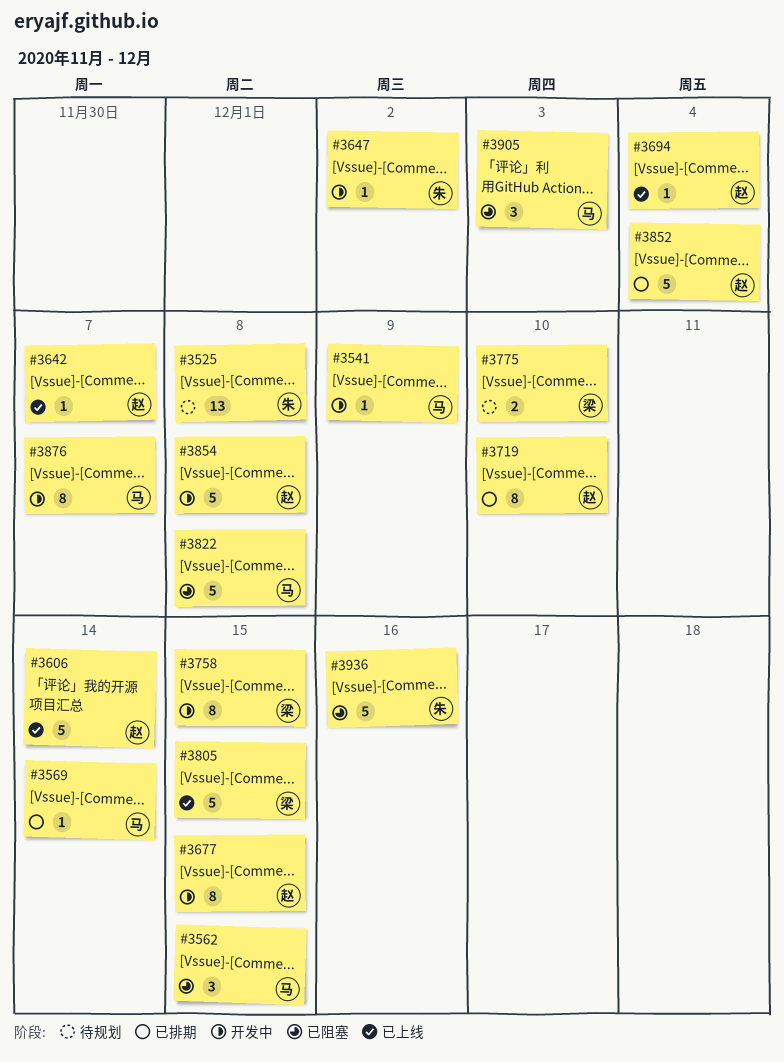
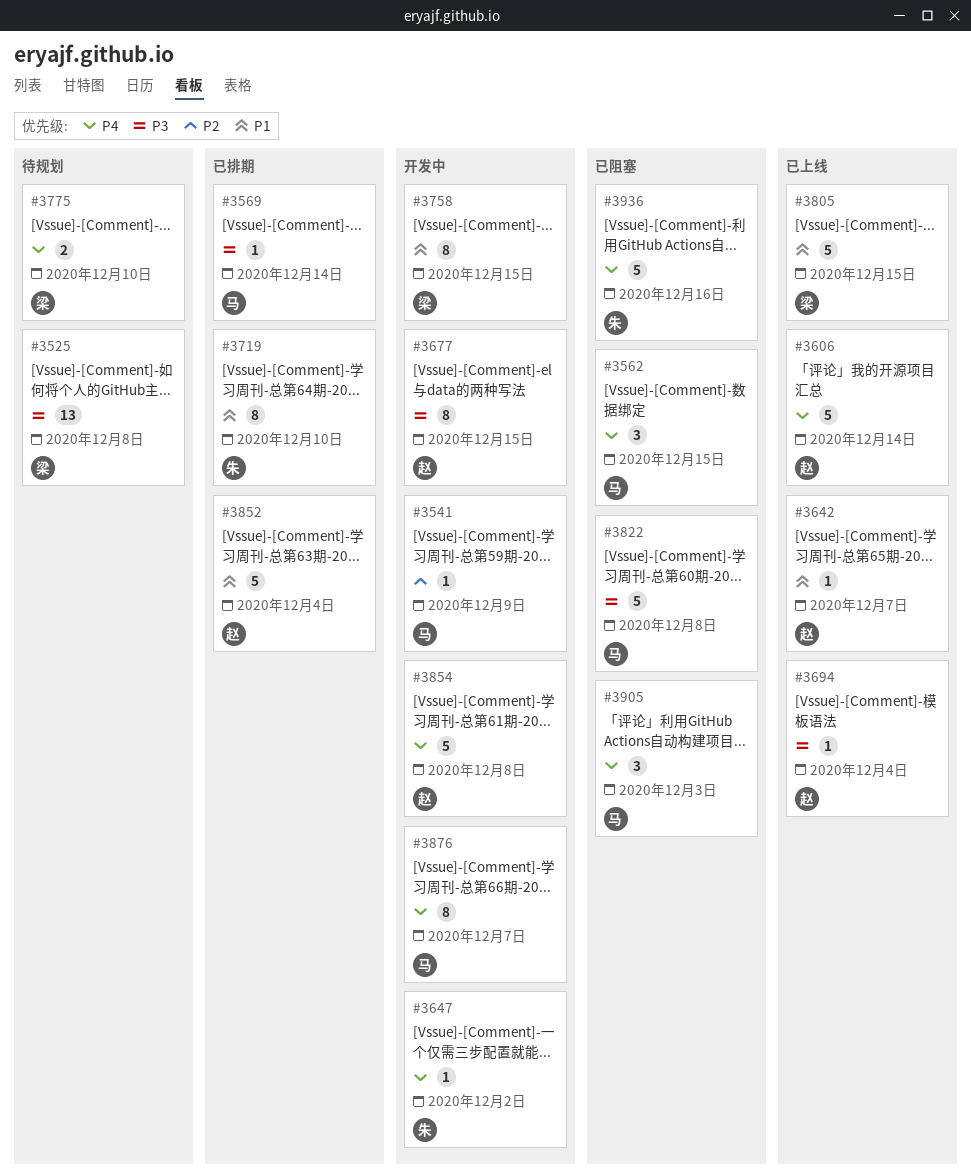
#3525, owner: 朱 -> 梁
#3719, owner: 赵 -> 朱

